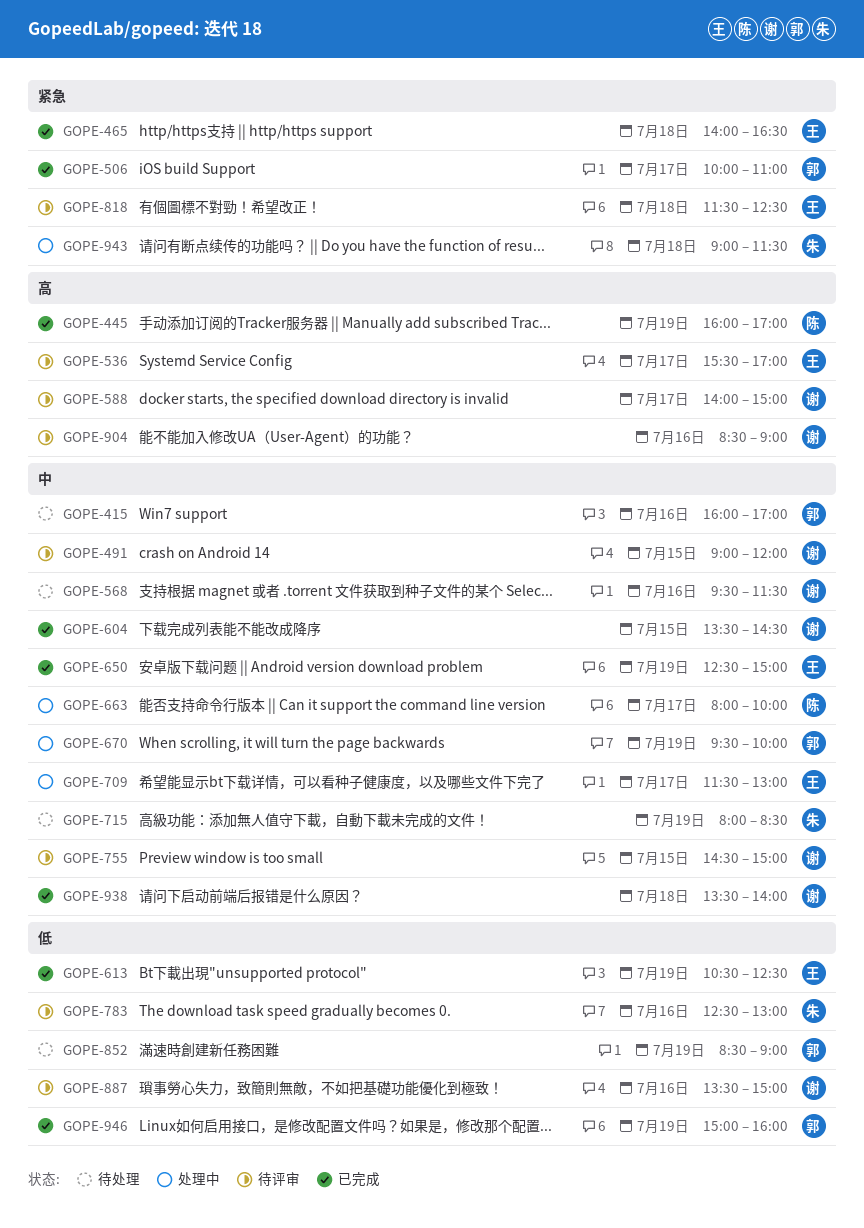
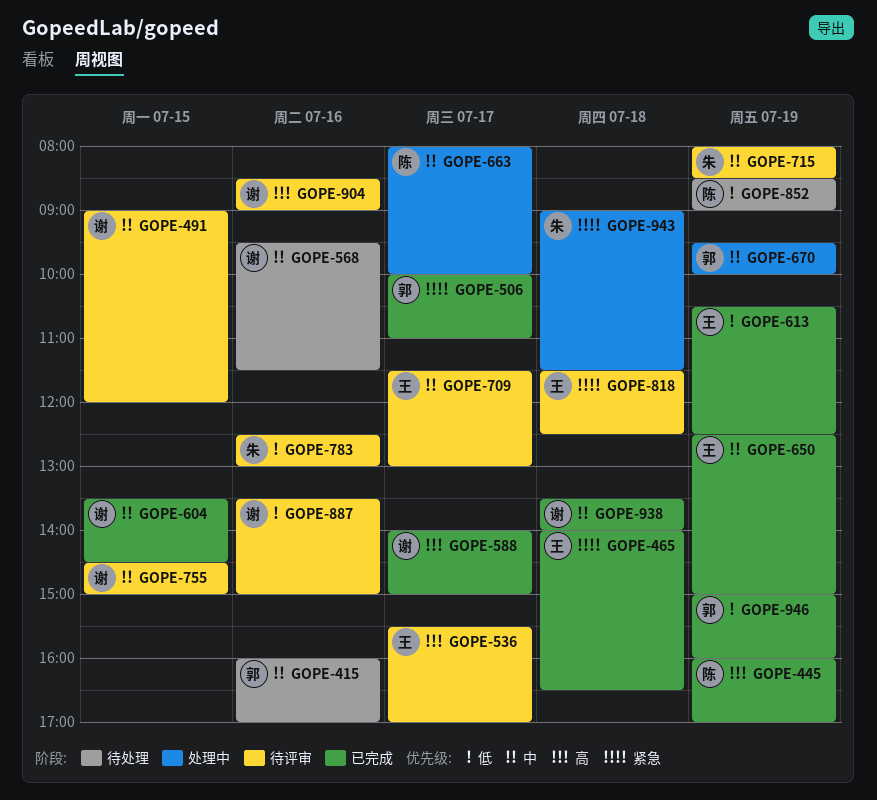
GOPE-588, status: 待评审 -> 已完成
GOPE-709, status: 处理中 -> 待评审
GOPE-715, status: 待处理 -> 待评审
GOPE-852, owner: 郭 -> 陈

